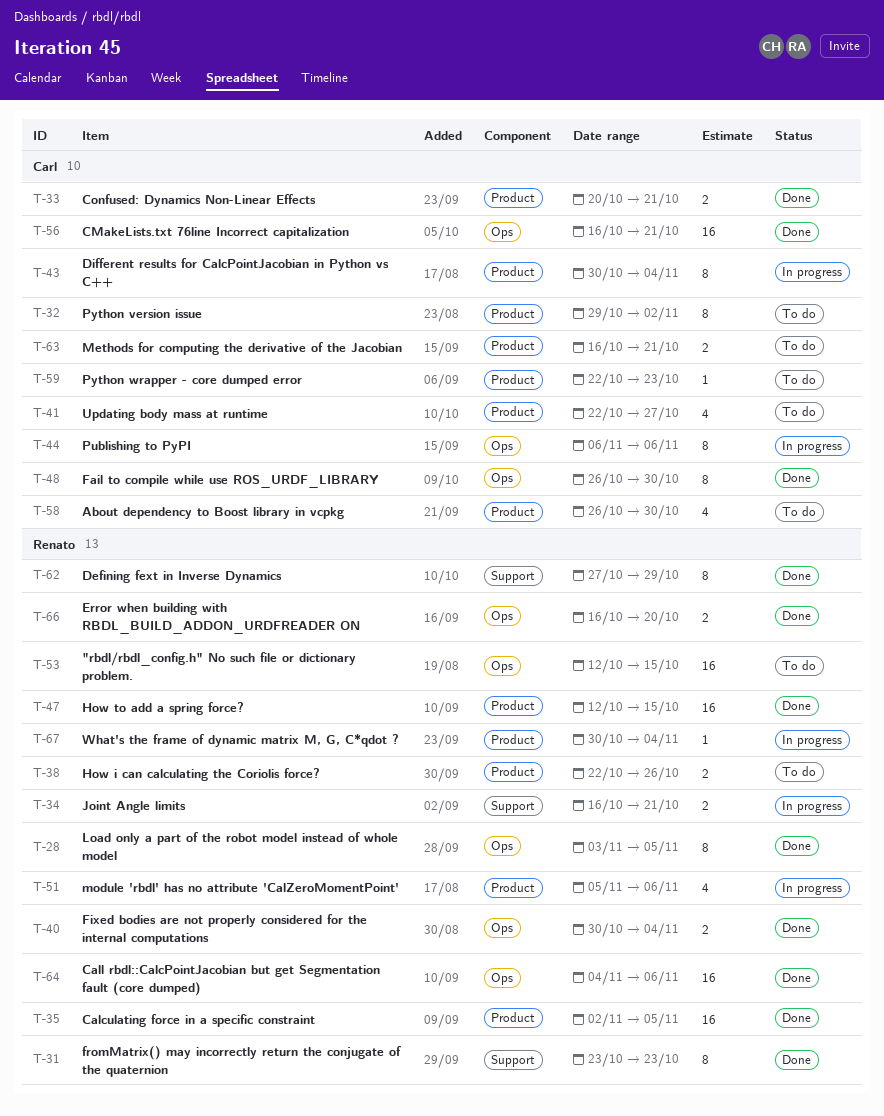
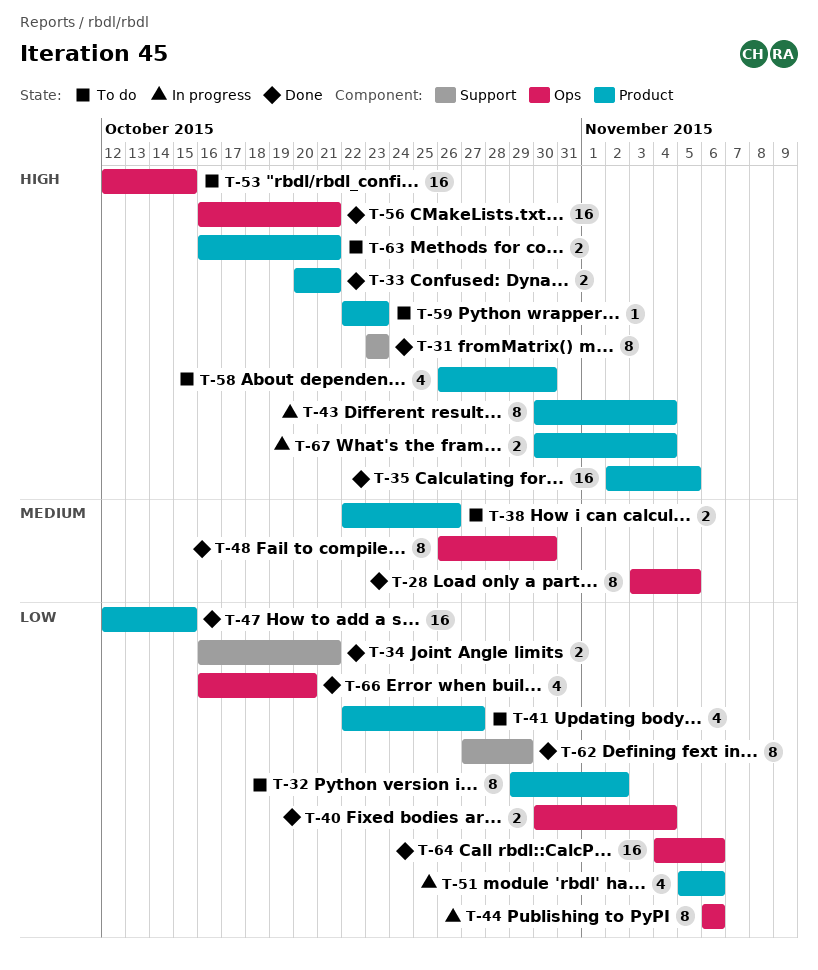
T-34, status: In progress -> Done
T-66, estimate: 2 -> 4
T-67, estimate: 1 -> 2

